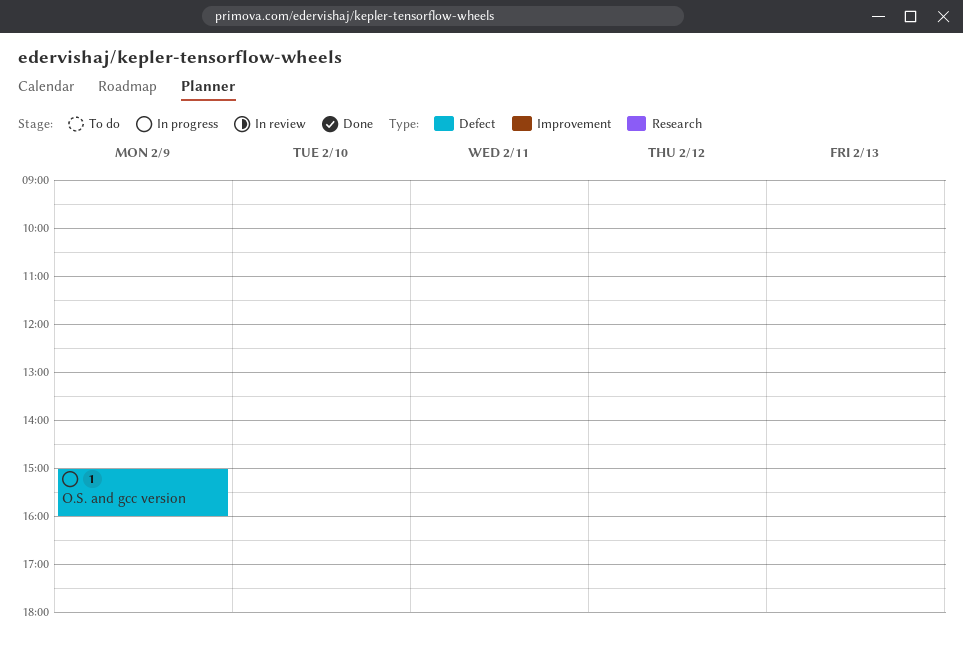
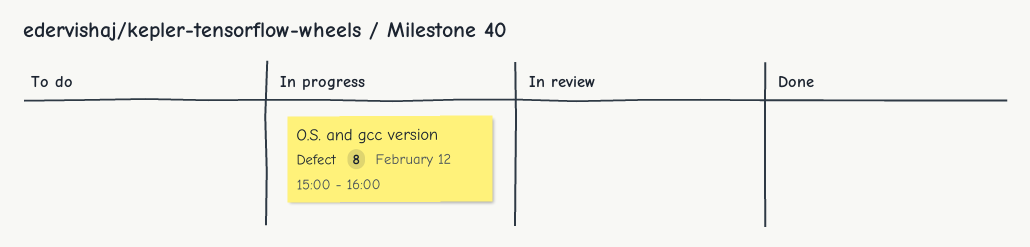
O.S. and gcc version, estimate: 1 -> 8
O.S. and gcc version, day: Feb 9 -> Feb 12

